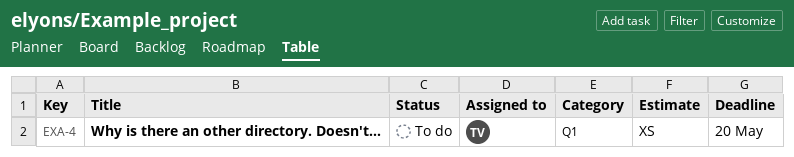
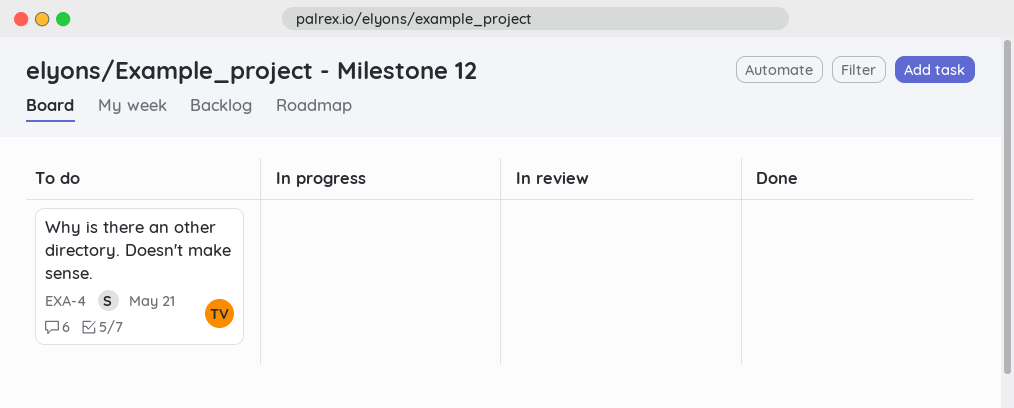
EXA-4, estimate: XS -> S
EXA-4, due: May 20 -> May 21

